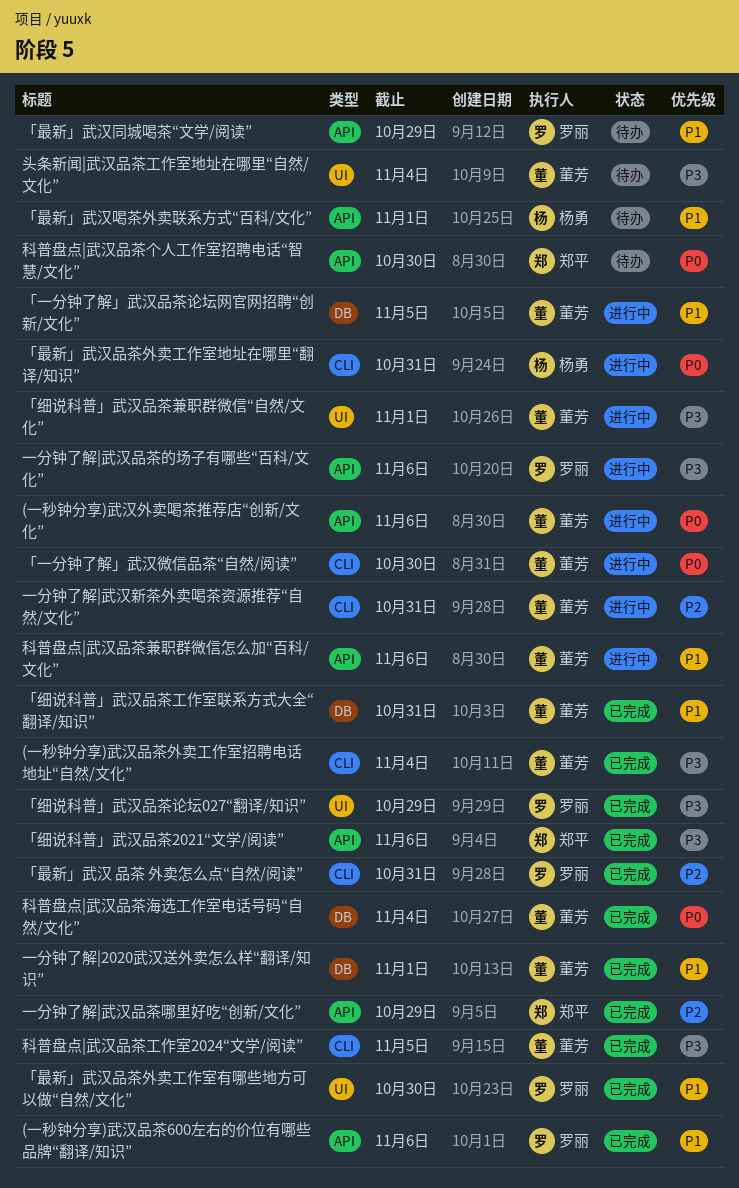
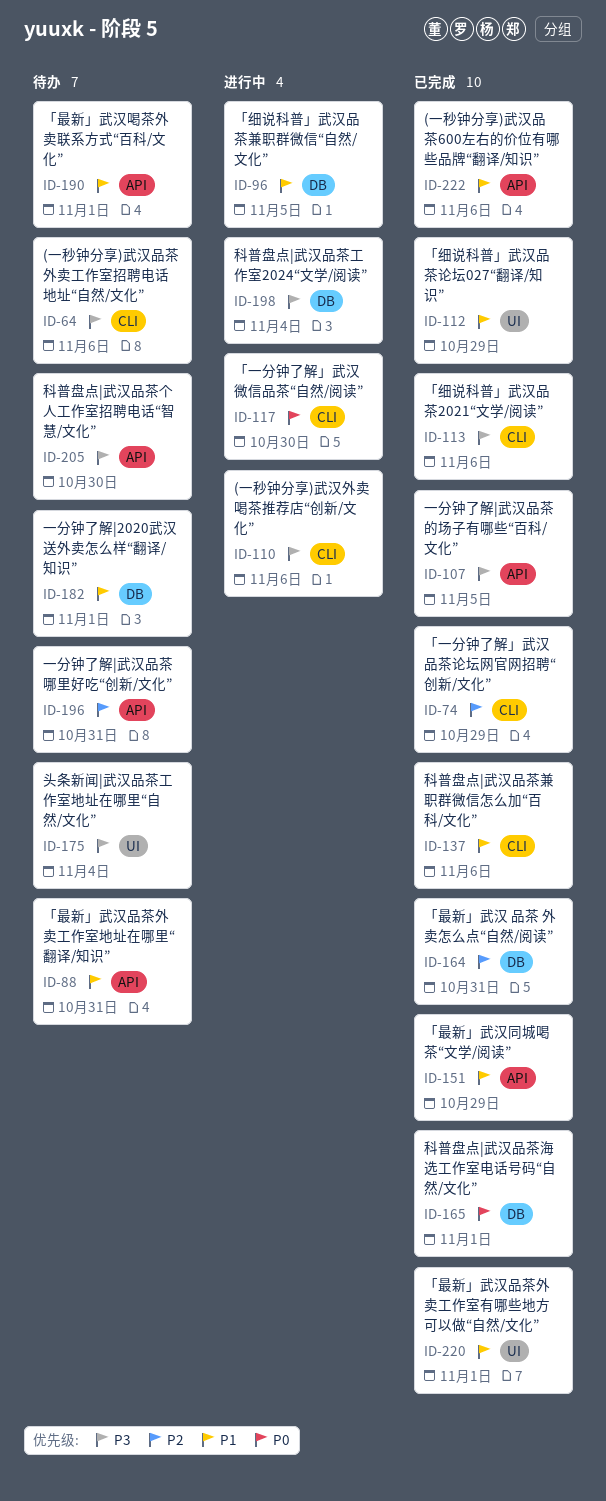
(一秒钟分享)武汉品茶外卖工作室招聘电话地址“自然/文化”, status: 已完成 -> 待办
(一秒钟分享)武汉品茶外卖工作室招聘电话地址“自然/文化”, due: Nov 4 -> Nov 6
(一秒钟分享)武汉外卖喝茶推荐店“创新/文化”, priority: P0 -> P3
(一秒钟分享)武汉外卖喝茶推荐店“创新/文化”, label: API -> CLI
「一分钟了解」武汉品茶论坛网官网招聘“创新/文化”, status: 进行中 -> 已完成
「一分钟了解」武汉品茶论坛网官网招聘“创新/文化”, priority: P1 -> P2
「一分钟了解」武汉品茶论坛网官网招聘“创新/文化”, label: DB -> CLI
「一分钟了解」武汉品茶论坛网官网招聘“创新/文化”, due: Nov 5 -> Oct 29
「最新」武汉 品茶 外卖怎么点“自然/阅读”, label: CLI -> DB
「最新」武汉同城喝茶“文学/阅读”, status: 待办 -> 已完成
「最新」武汉品茶外卖工作室地址在哪里“翻译/知识”, status: 进行中 -> 待办
「最新」武汉品茶外卖工作室地址在哪里“翻译/知识”, priority: P0 -> P1
「最新」武汉品茶外卖工作室地址在哪里“翻译/知识”, label: CLI -> API
「最新」武汉品茶外卖工作室有哪些地方可以做“自然/文化”, due: Oct 30 -> Nov 1
「细说科普」武汉品茶2021“文学/阅读”, label: API -> CLI
「细说科普」武汉品茶兼职群微信“自然/文化”, priority: P3 -> P1
「细说科普」武汉品茶兼职群微信“自然/文化”, label: UI -> DB
「细说科普」武汉品茶兼职群微信“自然/文化”, due: Nov 1 -> Nov 5
「细说科普」武汉品茶工作室联系方式大全“翻译/知识”: present -> none
「细说科普」武汉品茶论坛027“翻译/知识”, priority: P3 -> P1
一分钟了解|2020武汉送外卖怎么样“翻译/知识”, status: 已完成 -> 待办
一分钟了解|武汉品茶哪里好吃“创新/文化”, status: 已完成 -> 待办
一分钟了解|武汉品茶哪里好吃“创新/文化”, due: Oct 29 -> Oct 31
一分钟了解|武汉品茶的场子有哪些“百科/文化”, status: 进行中 -> 已完成
一分钟了解|武汉品茶的场子有哪些“百科/文化”, due: Nov 6 -> Nov 5
一分钟了解|武汉新茶外卖喝茶资源推荐“自然/文化”: present -> none
科普盘点|武汉品茶个人工作室招聘电话“智慧/文化”, priority: P0 -> P3
科普盘点|武汉品茶兼职群微信怎么加“百科/文化”, status: 进行中 -> 已完成
科普盘点|武汉品茶兼职群微信怎么加“百科/文化”, label: API -> CLI
科普盘点|武汉品茶工作室2024“文学/阅读”, status: 已完成 -> 进行中
科普盘点|武汉品茶工作室2024“文学/阅读”, label: CLI -> DB
科普盘点|武汉品茶工作室2024“文学/阅读”, due: Nov 5 -> Nov 4
科普盘点|武汉品茶海选工作室电话号码“自然/文化”, due: Nov 4 -> Nov 1

